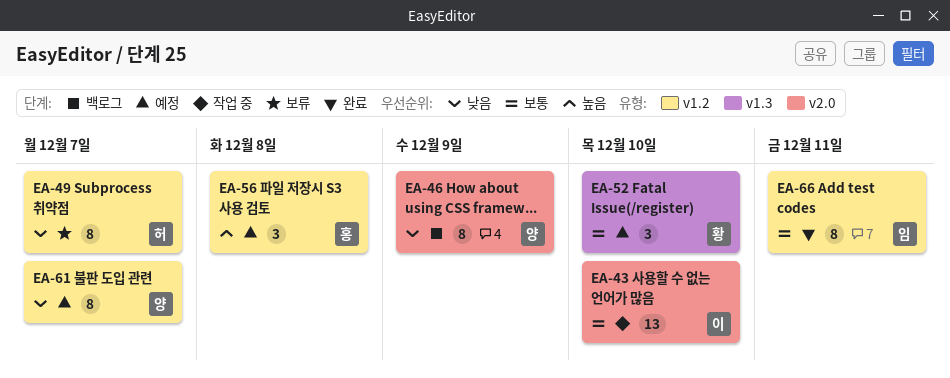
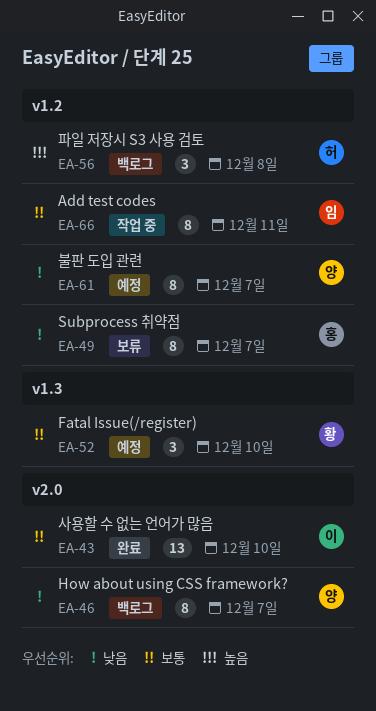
EA-43, status: 작업 중 -> 완료
EA-46, due: Dec 9 -> Dec 7
EA-49, owner: 허 -> 홍
EA-56, status: 예정 -> 백로그
EA-56, owner: 홍 -> 허
EA-66, status: 완료 -> 작업 중

